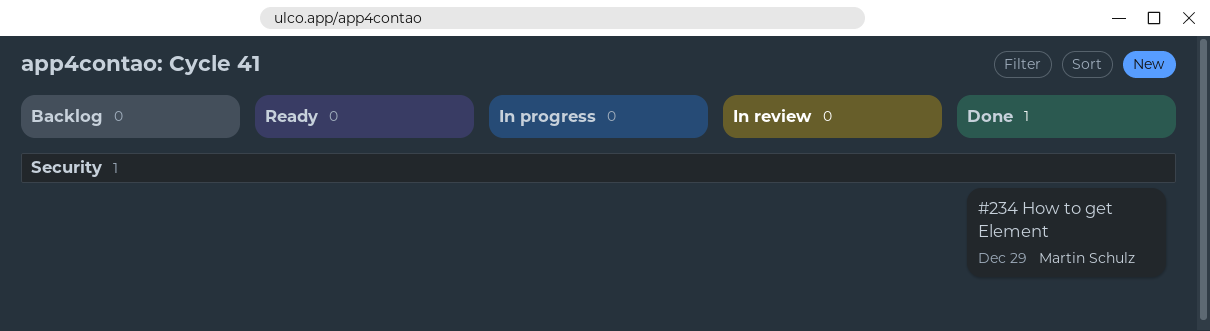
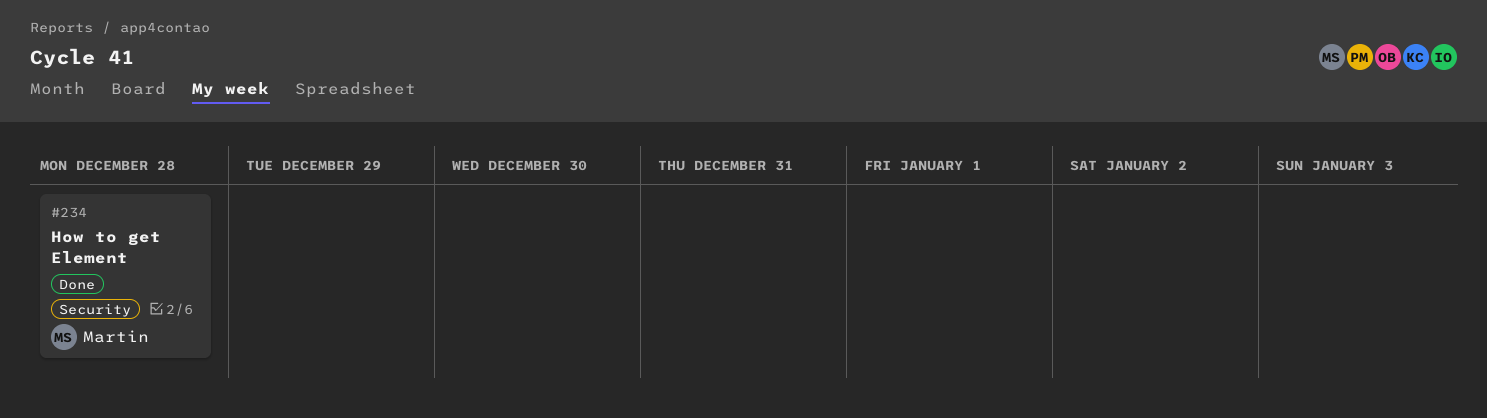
#234, due: Dec 29 -> Dec 28

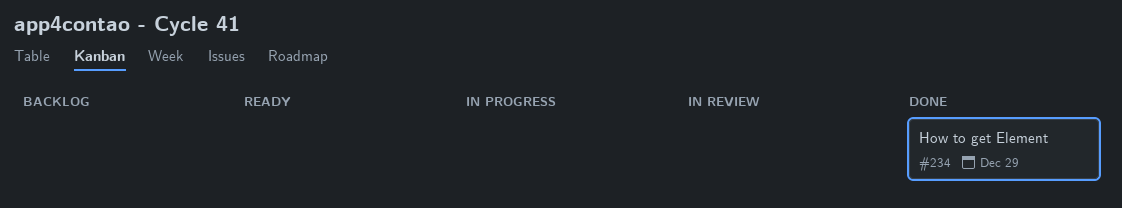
#234, due: Dec 28 -> Dec 29

